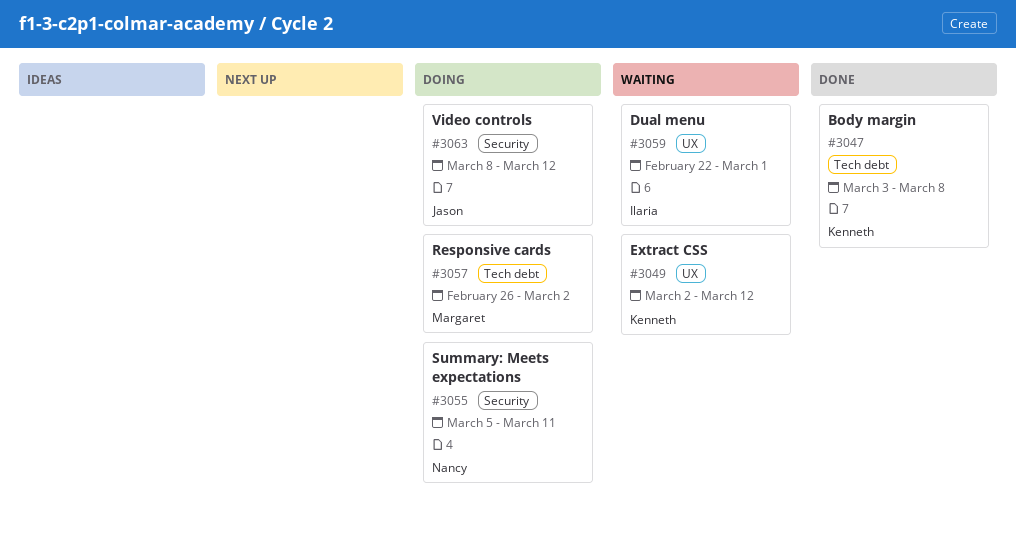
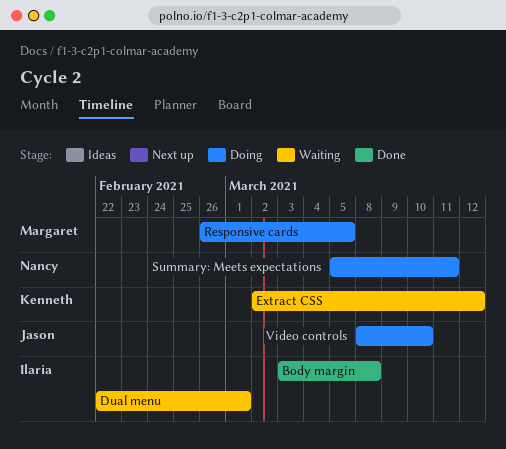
Body margin, owner: Kenneth -> Ilaria
Responsive cards, due: Mar 2 -> Mar 5
Video controls, due: Mar 12 -> Mar 10

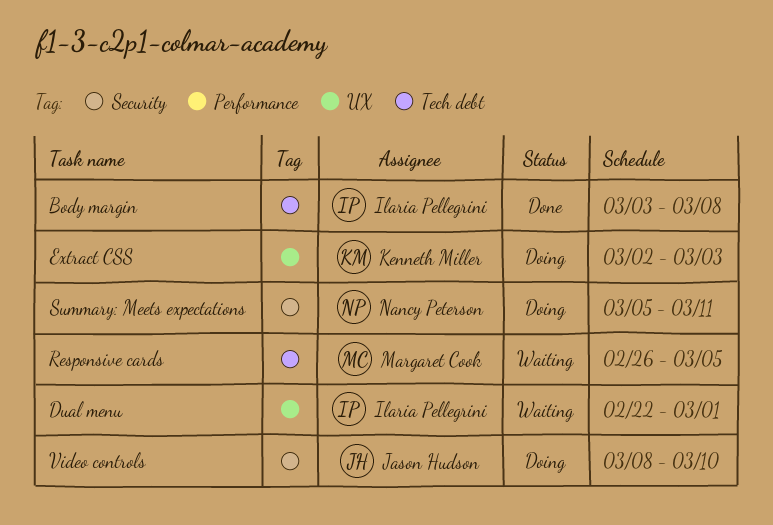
Extract CSS, status: Waiting -> Doing
Extract CSS, due: Mar 12 -> Mar 3
Responsive cards, status: Doing -> Waiting

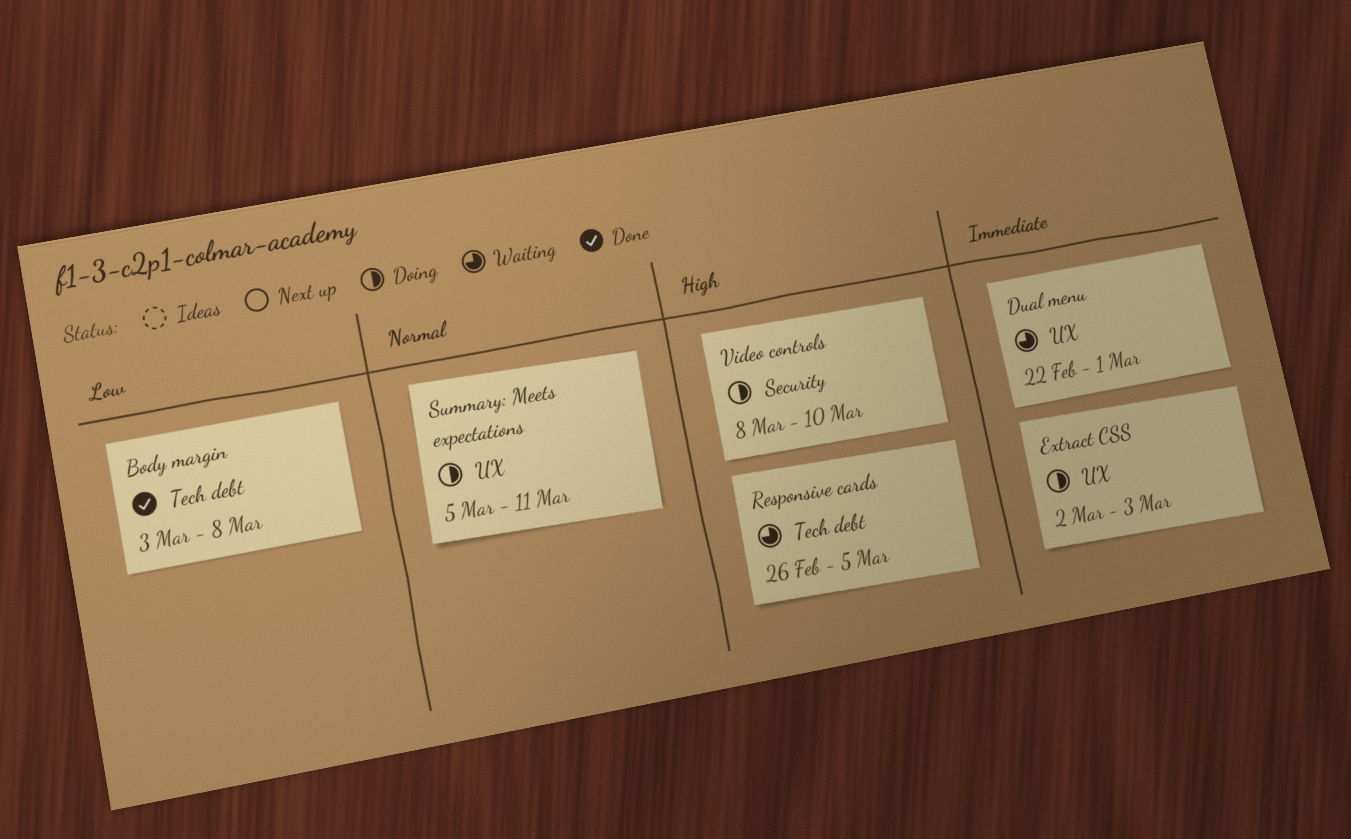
Summary: Meets expectations, label: Security -> UX

